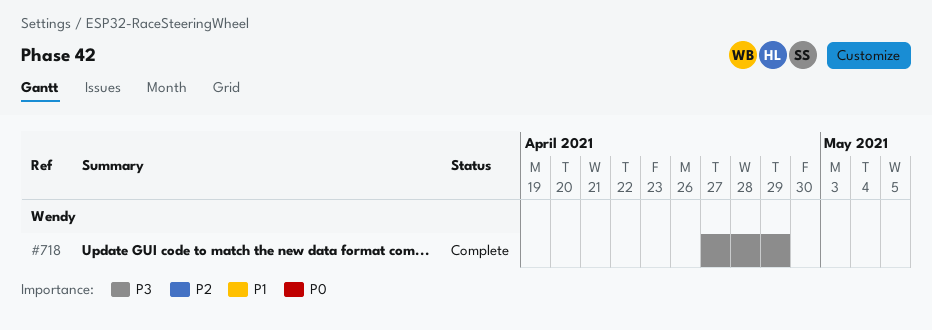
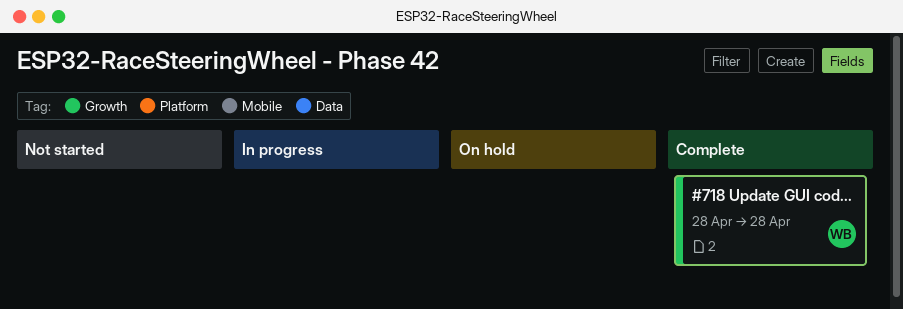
#718, start: Apr 27 -> Apr 28
#718, due: Apr 29 -> Apr 28

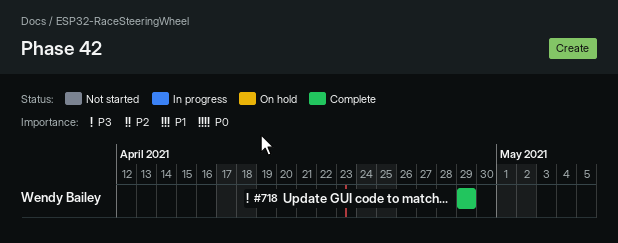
#718, start: Apr 28 -> Apr 29
#718, due: Apr 28 -> Apr 29

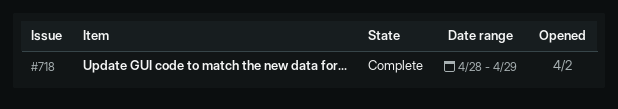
#718, start: Apr 29 -> Apr 28

